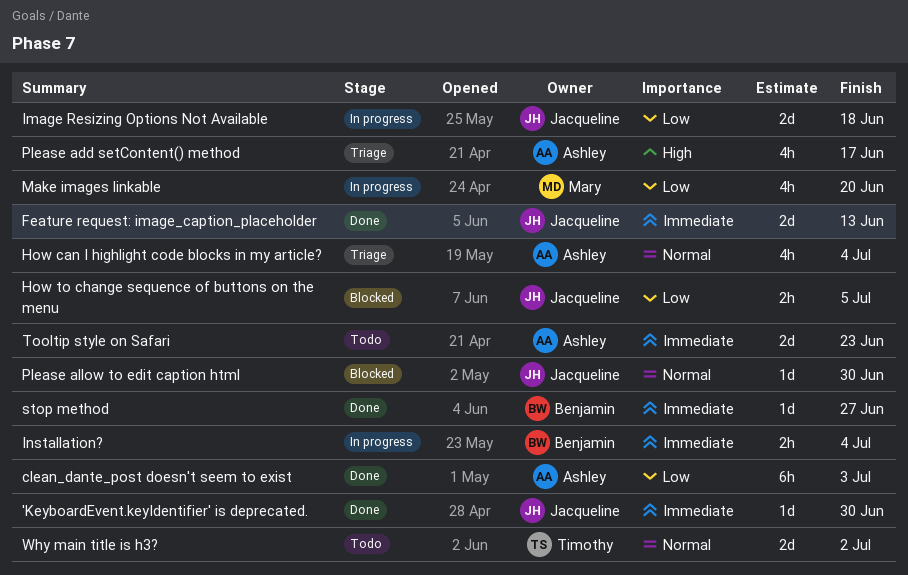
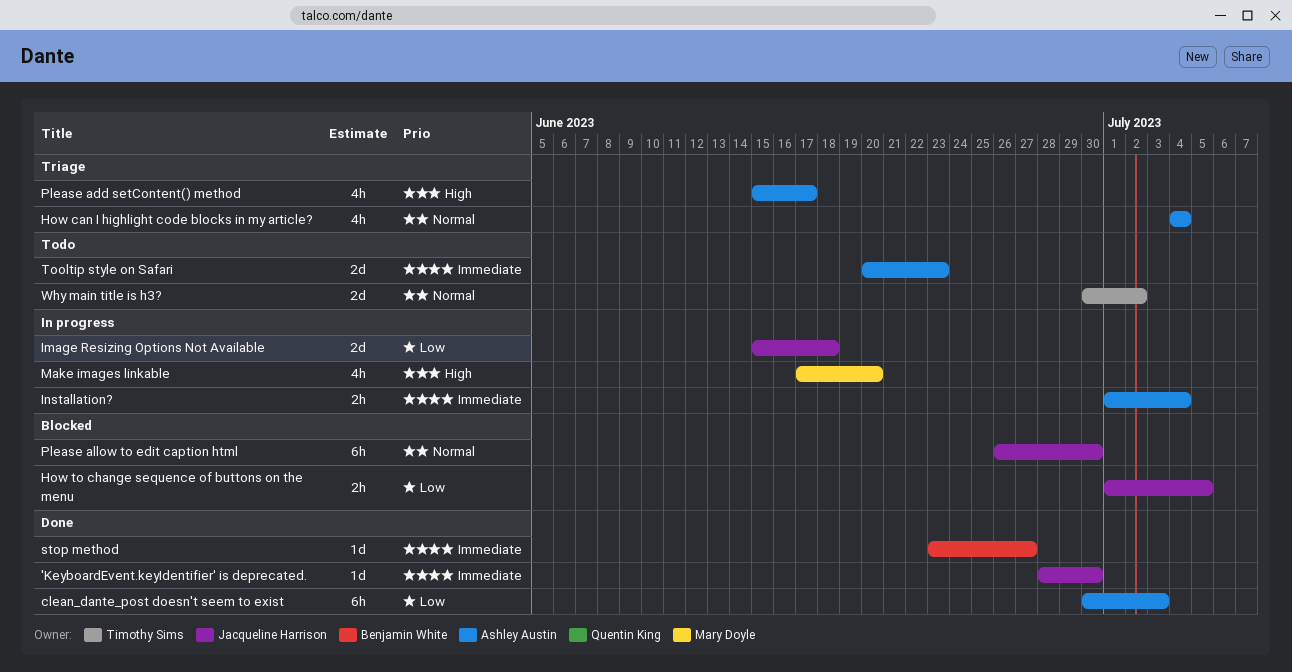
Feature request: image_caption_placeholder: present -> none
Installation?, owner: Benjamin White -> Ashley Austin
Make images linkable, priority: Low -> High
Please allow to edit caption html, estimate: 1d -> 6h

